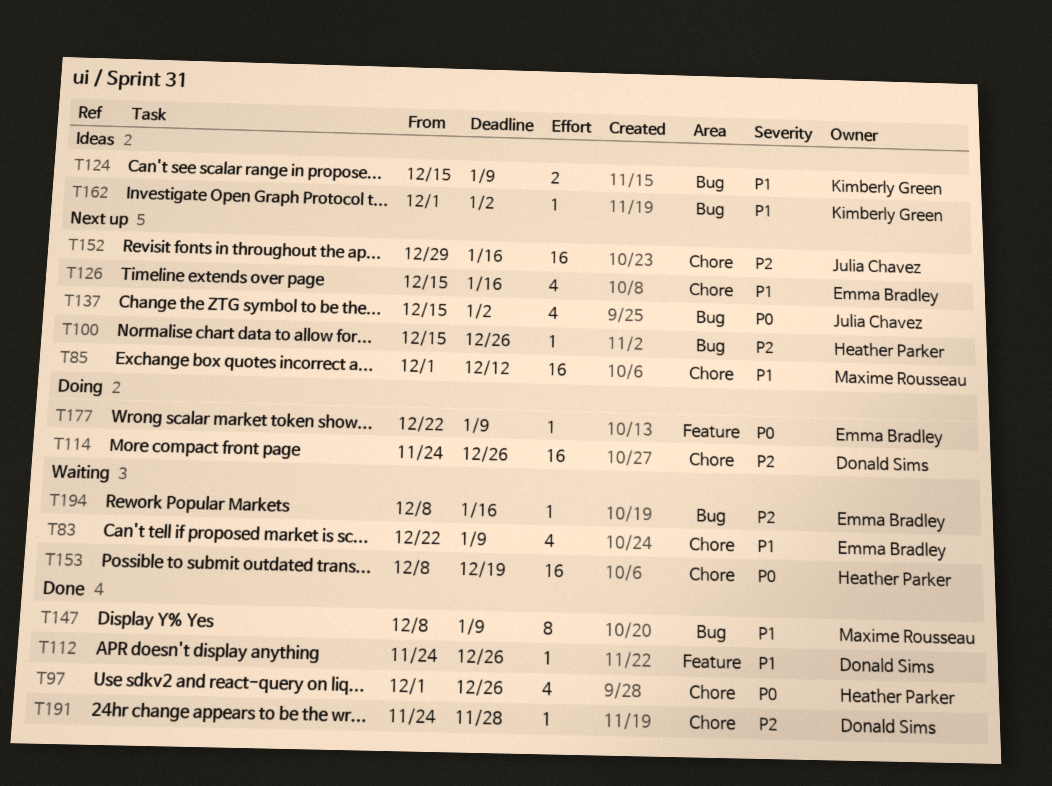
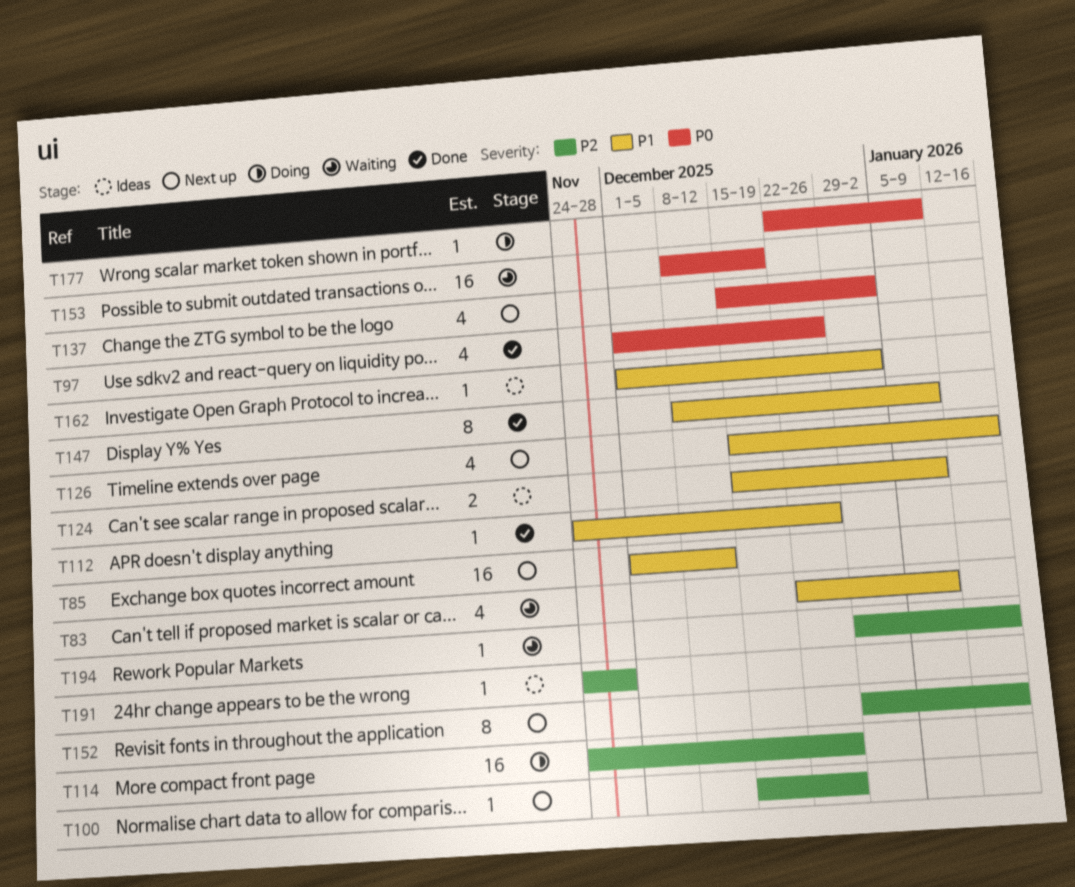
T152, estimate: 16 -> 8
T191, status: Done -> Ideas
T194, start: Dec 8 -> Dec 29

